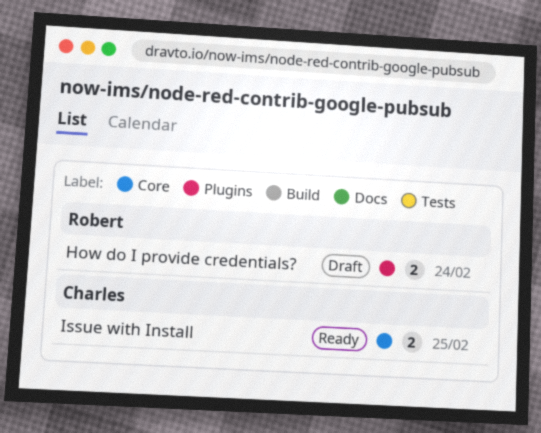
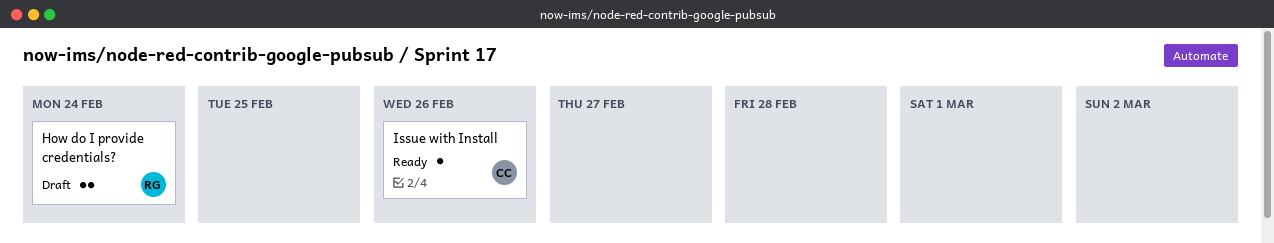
Issue with Install, estimate: 2 -> 1
Issue with Install, due: Feb 25 -> Feb 26

